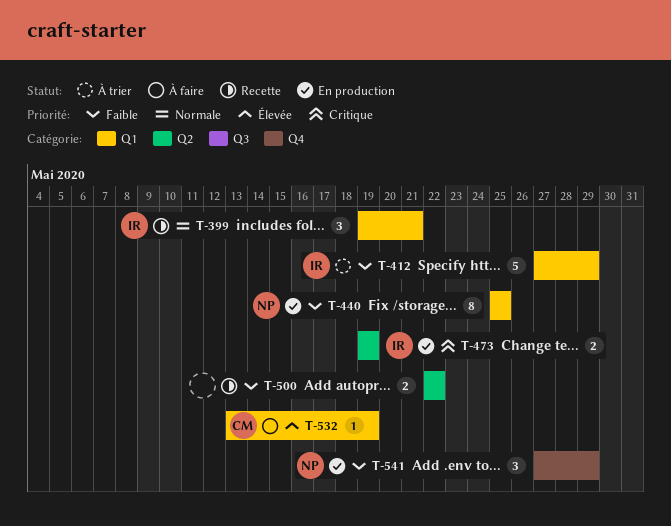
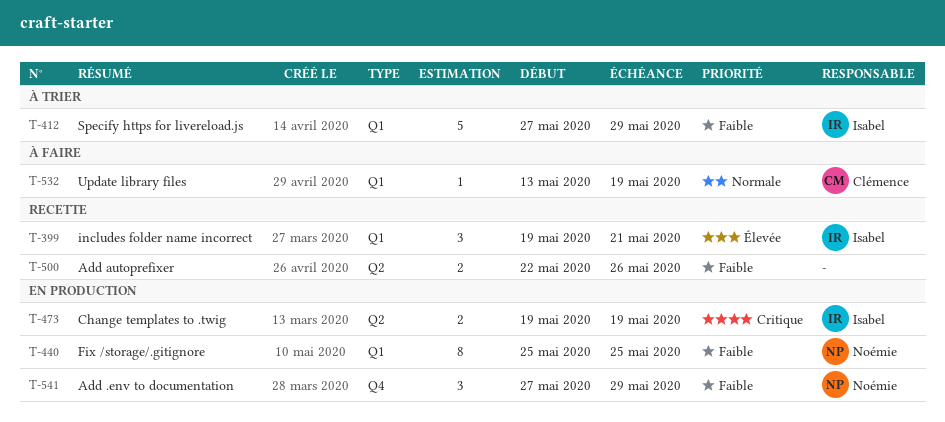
T-399, priority: Normale -> Élevée
T-500, due: May 22 -> May 26
T-532, priority: Élevée -> Normale

